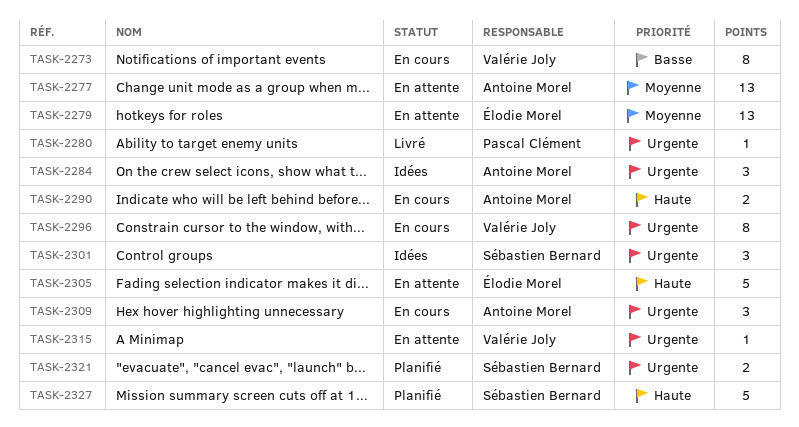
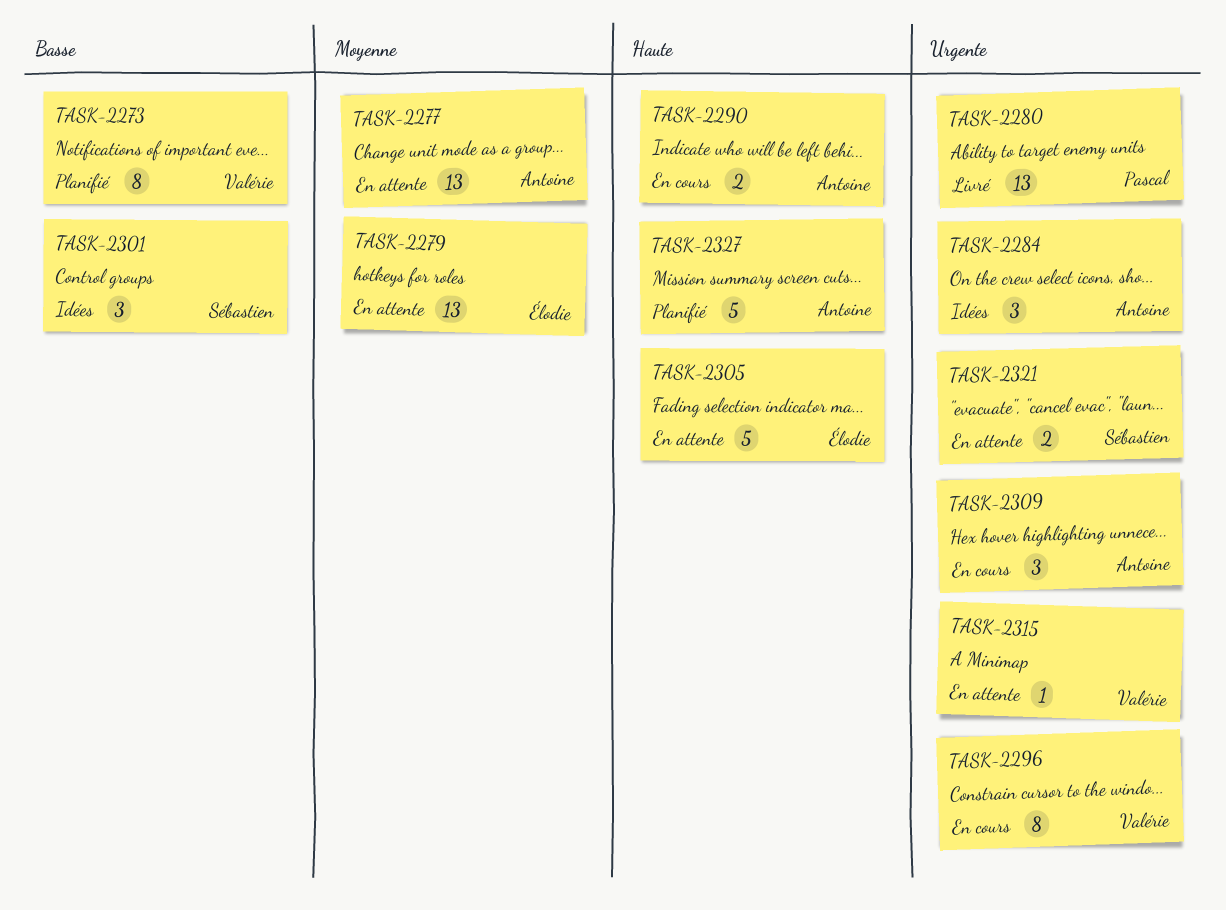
TASK-2273, status: En cours -> Planifié
TASK-2280, estimate: 1 -> 13
TASK-2301, priority: Urgente -> Basse
TASK-2321, status: Planifié -> En attente
TASK-2327, owner: Sébastien Bernard -> Antoine Morel

